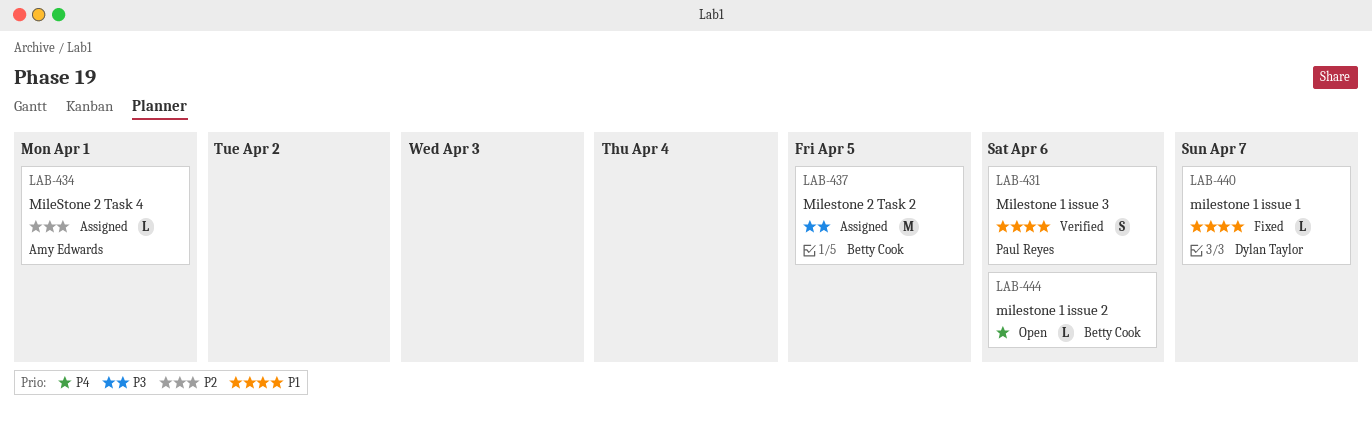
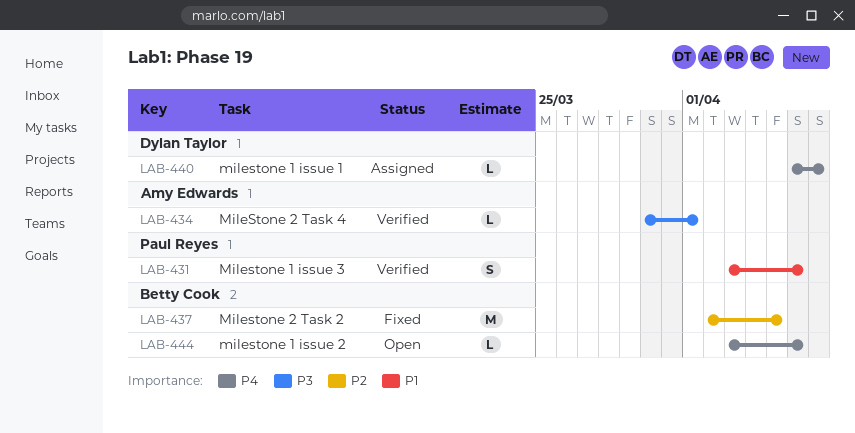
LAB-434, status: Assigned -> Verified
LAB-434, priority: P2 -> P3
LAB-437, status: Assigned -> Fixed
LAB-437, priority: P3 -> P2
LAB-440, status: Fixed -> Assigned
LAB-440, priority: P1 -> P4

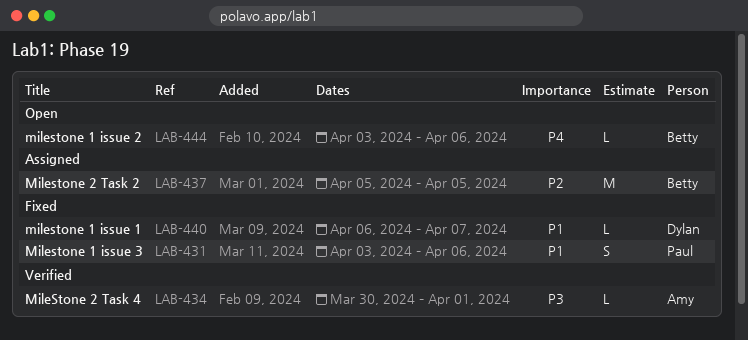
LAB-431, status: Verified -> Fixed
LAB-437, status: Fixed -> Assigned
LAB-437, start: Apr 2 -> Apr 5
LAB-440, status: Assigned -> Fixed
LAB-440, priority: P4 -> P1

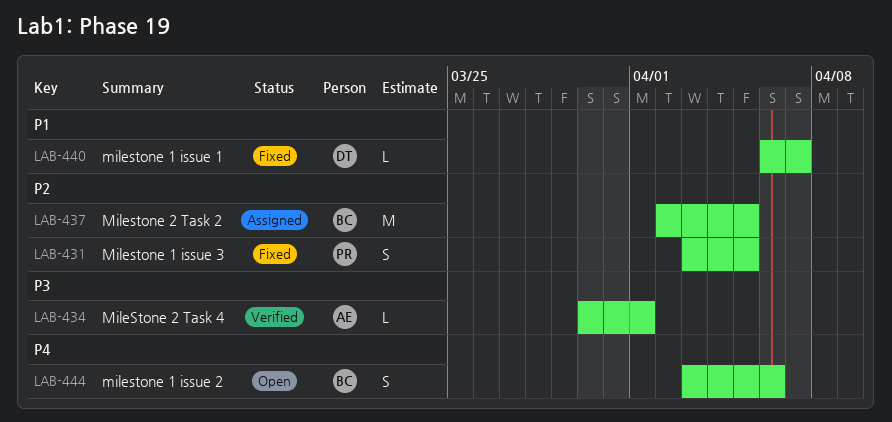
LAB-431, priority: P1 -> P2
LAB-431, due: Apr 6 -> Apr 5
LAB-437, start: Apr 5 -> Apr 2
LAB-444, estimate: L -> S

